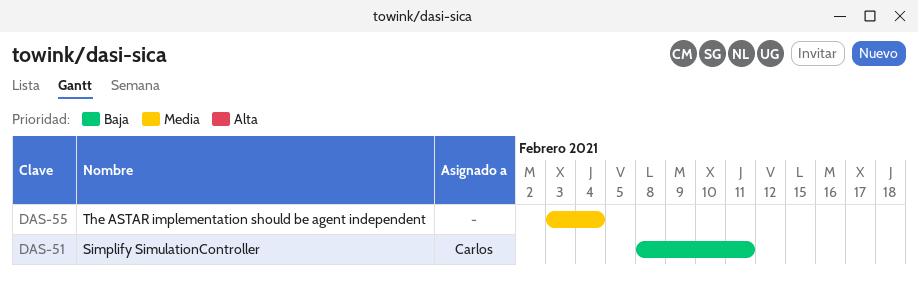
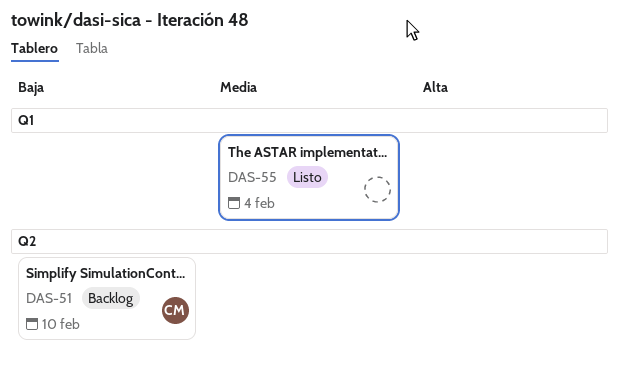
DAS-51, due: Feb 11 -> Feb 10

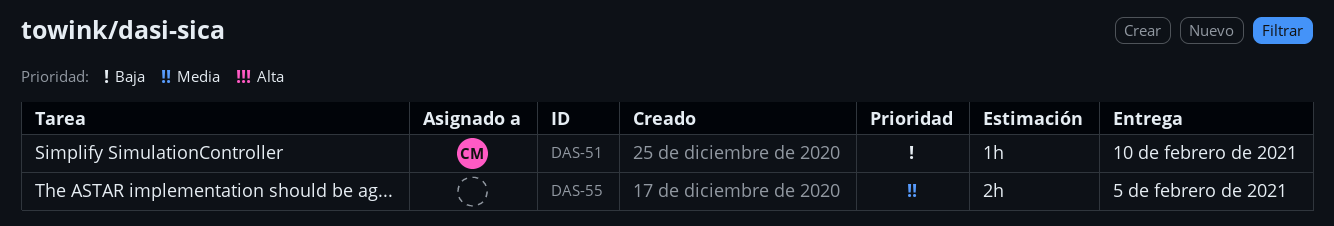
DAS-55, due: Feb 4 -> Feb 5

